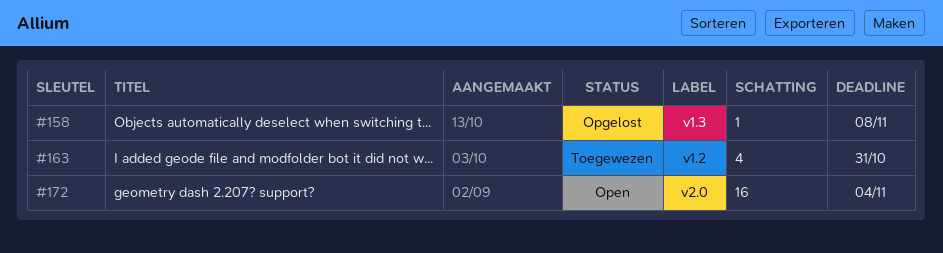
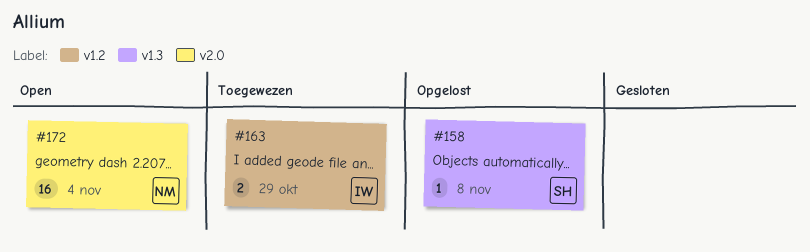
#163, estimate: 4 -> 2
#163, due: Oct 31 -> Oct 29

